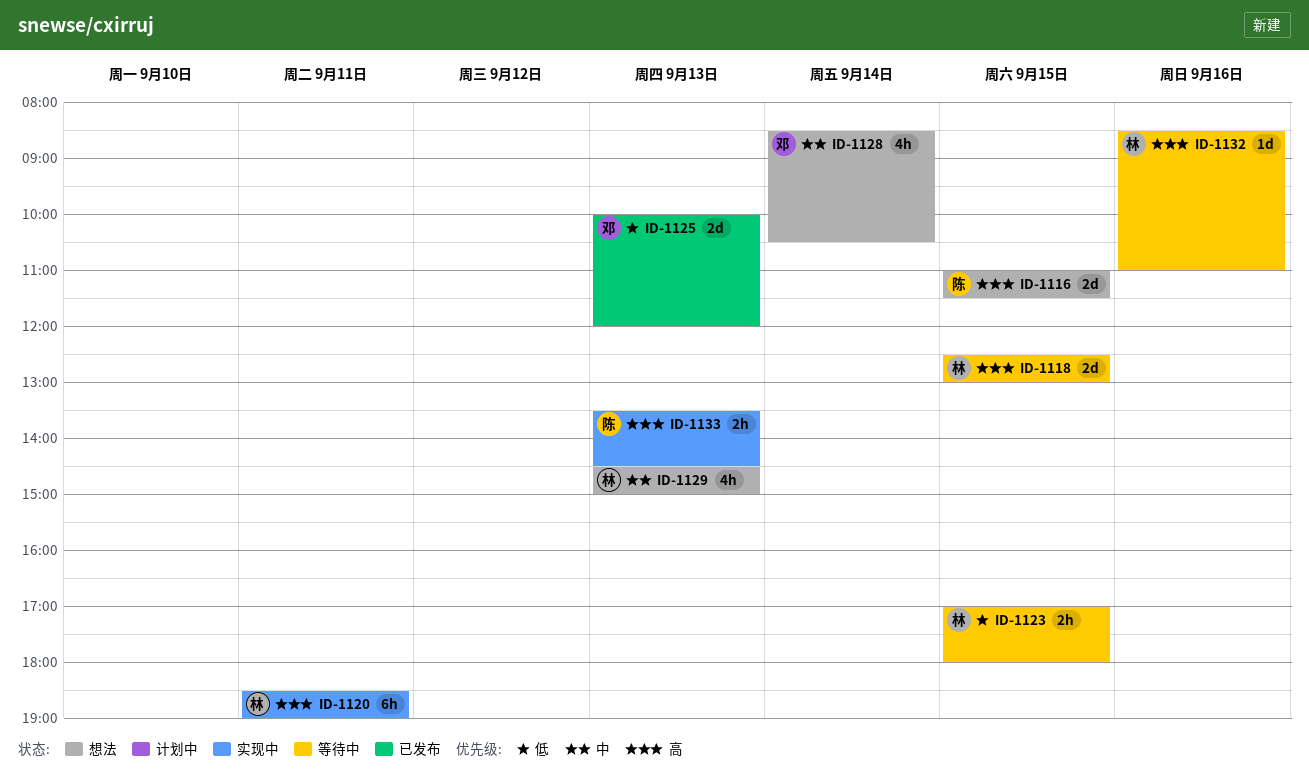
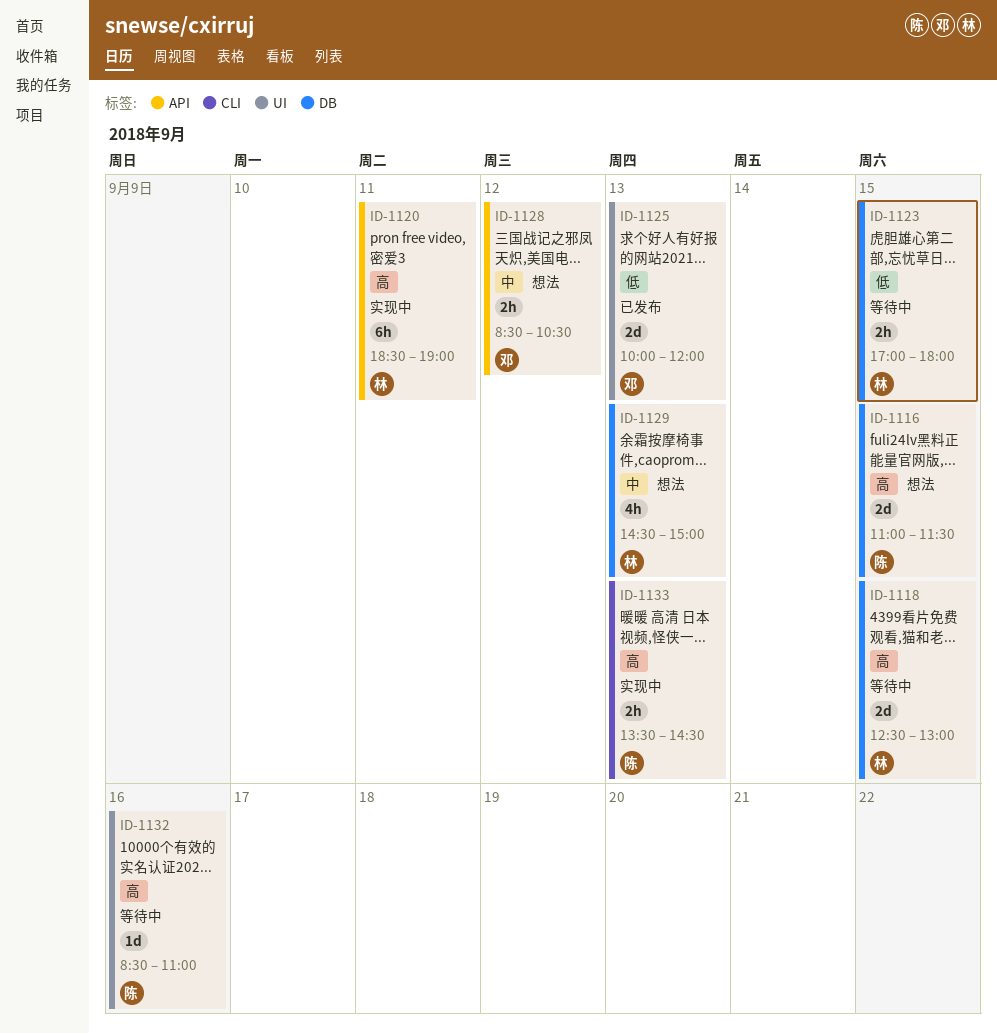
ID-1128, estimate: 4h -> 2h
ID-1128, day: Sep 14 -> Sep 12
ID-1132, owner: 林 -> 陈

